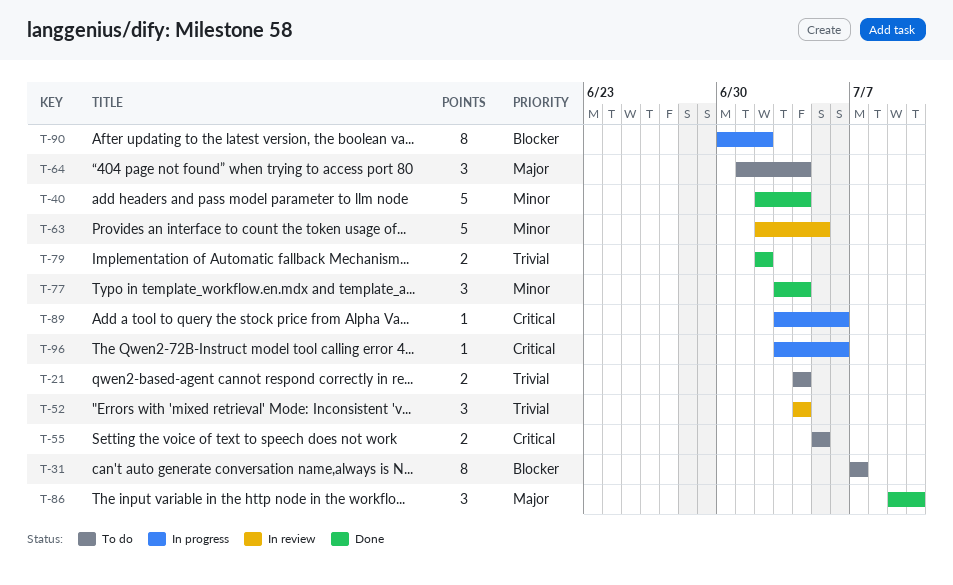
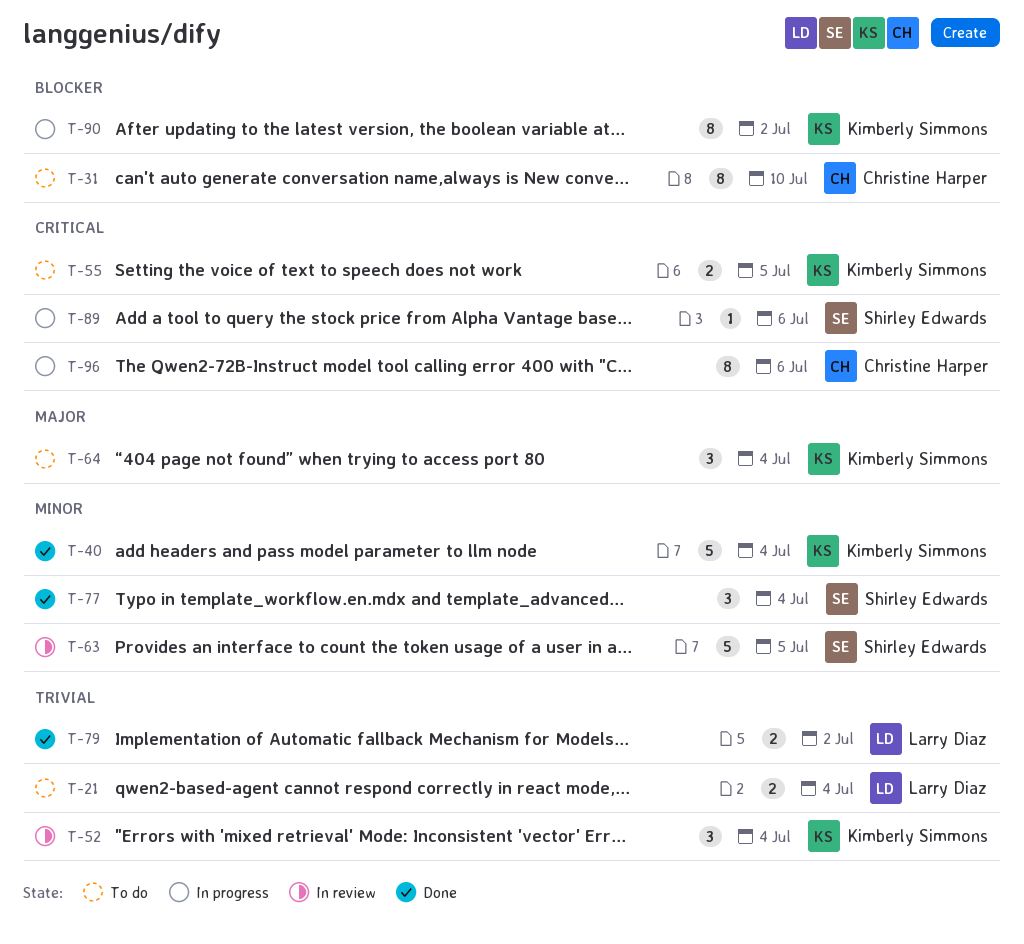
T-31, due: Jul 7 -> Jul 10
T-86: present -> none
T-96, estimate: 1 -> 8

